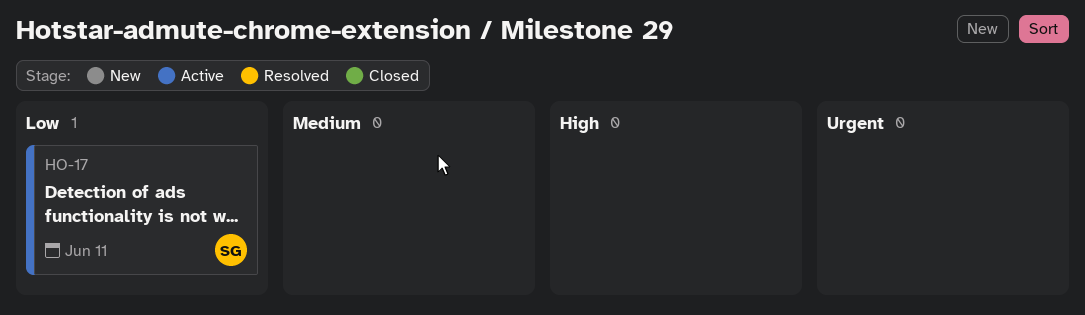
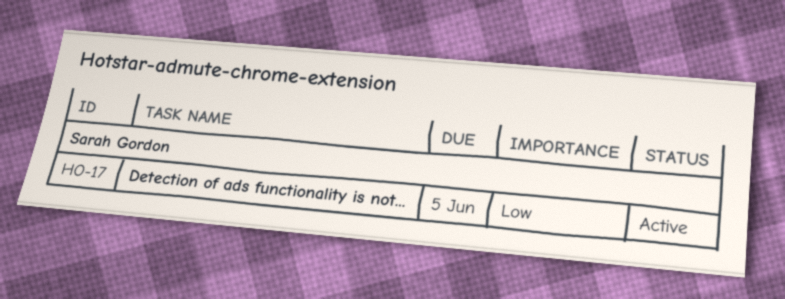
HO-17, due: Jun 11 -> Jun 5

